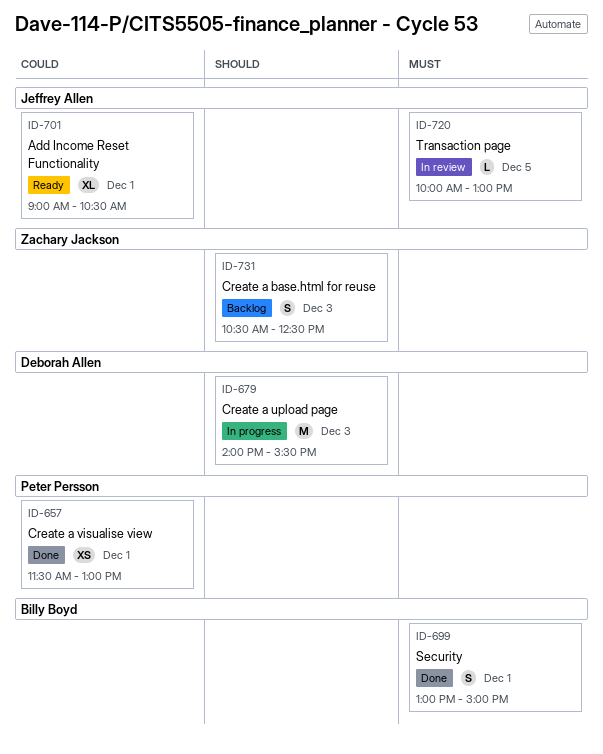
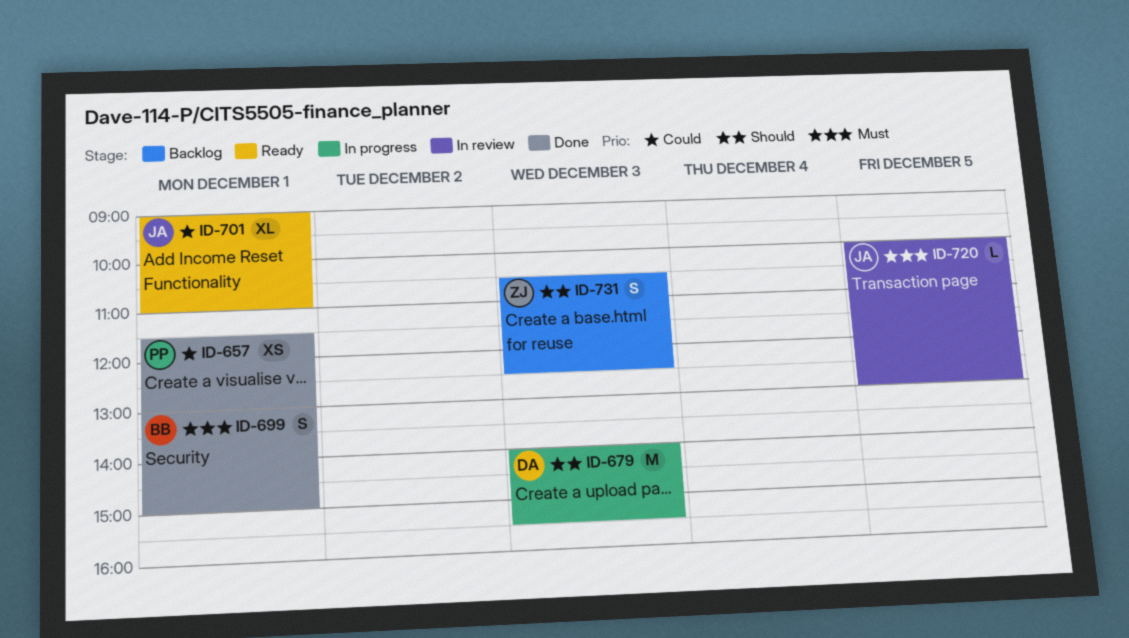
ID-701, ends: 10:30 -> 11:00

